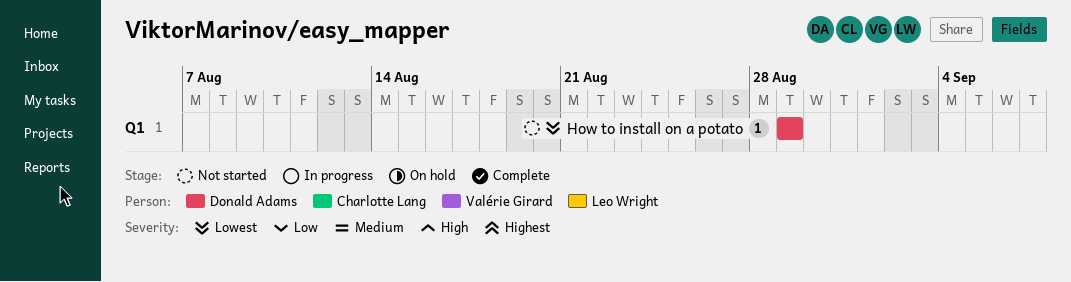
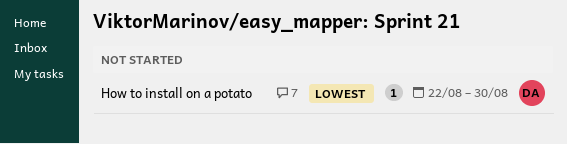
How to install on a potato, start: Aug 29 -> Aug 22
How to install on a potato, due: Aug 29 -> Aug 30

